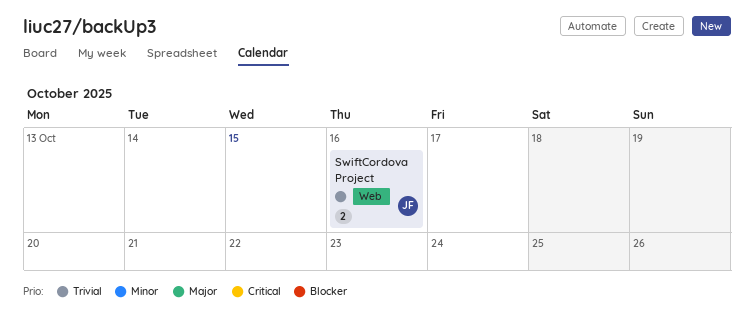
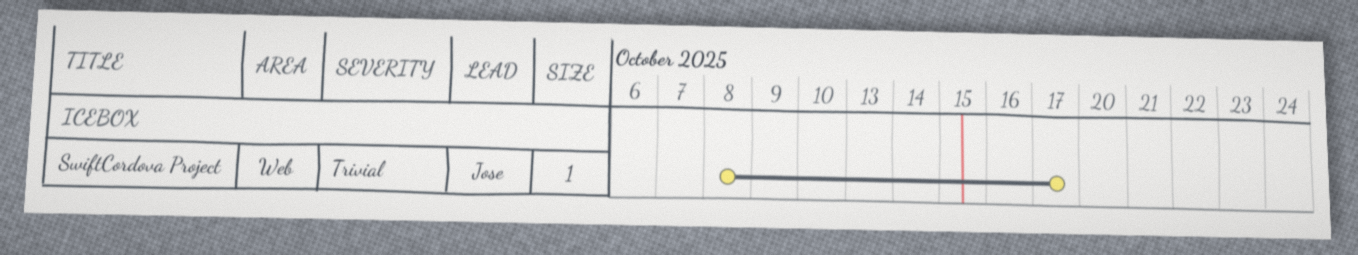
SwiftCordova Project, estimate: 2 -> 1
SwiftCordova Project, due: Oct 16 -> Oct 17

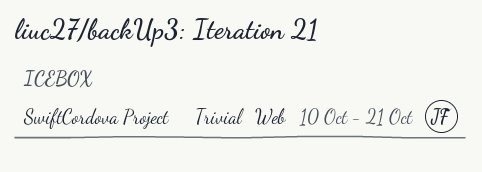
SwiftCordova Project, start: Oct 8 -> Oct 10
SwiftCordova Project, due: Oct 17 -> Oct 21

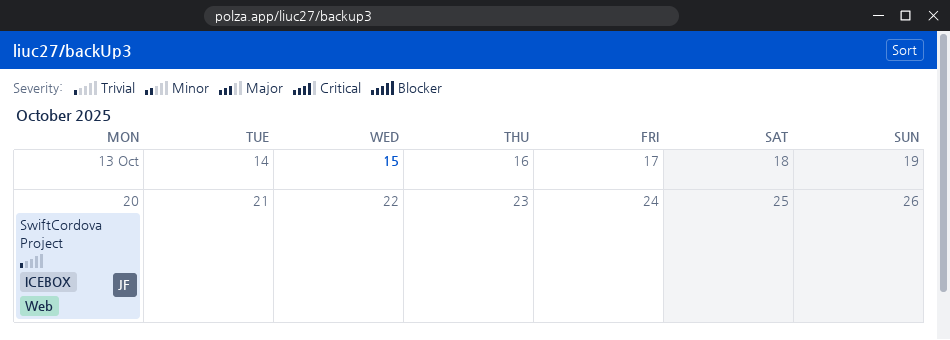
SwiftCordova Project, due: Oct 21 -> Oct 20

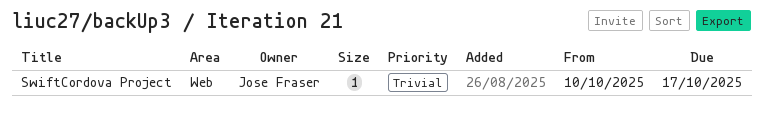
SwiftCordova Project, due: Oct 20 -> Oct 17

